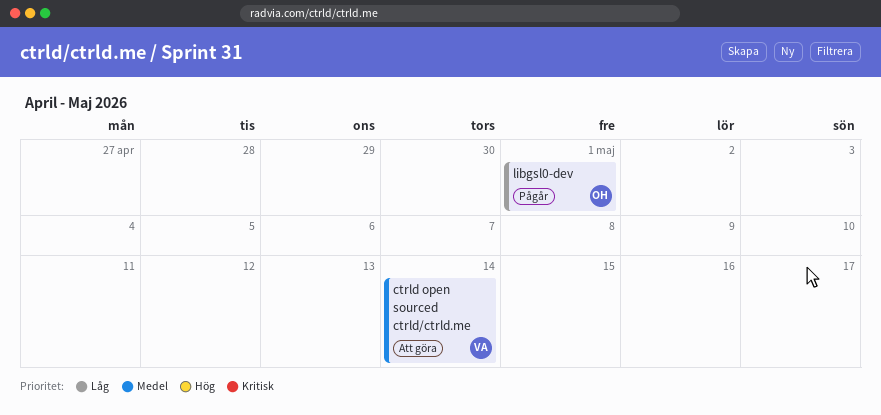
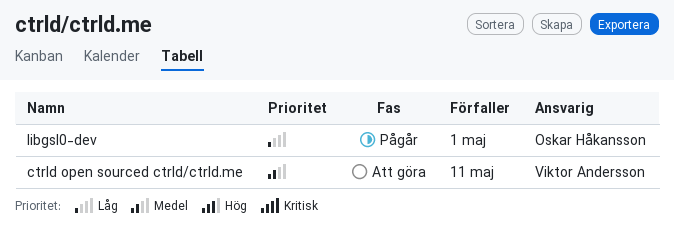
ctrld open sourced ctrld/ctrld.me, due: May 14 -> May 11

